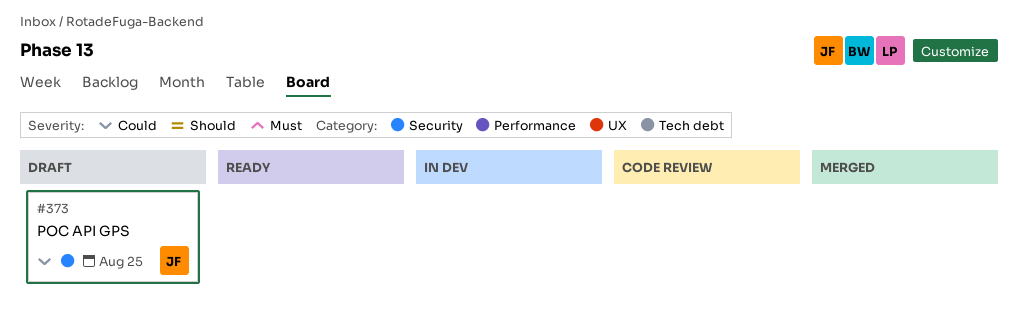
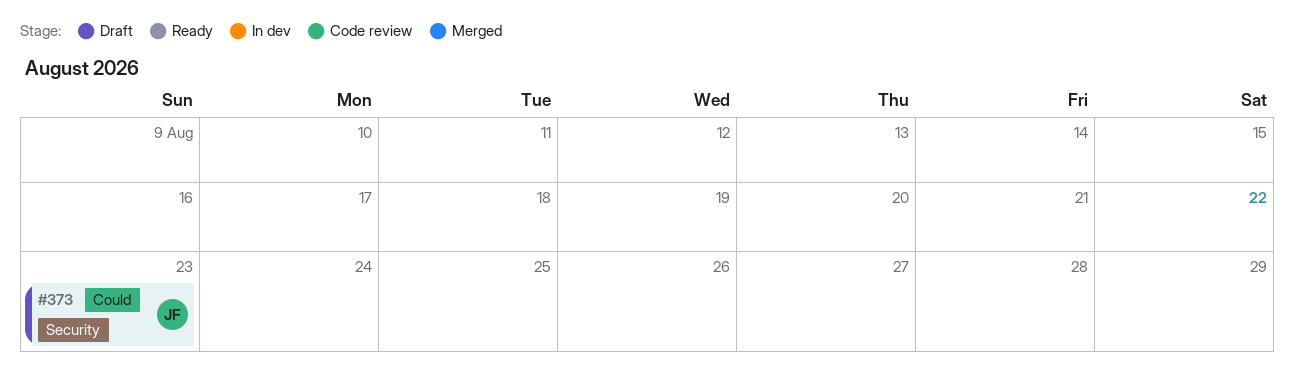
#373, due: Aug 25 -> Aug 23

